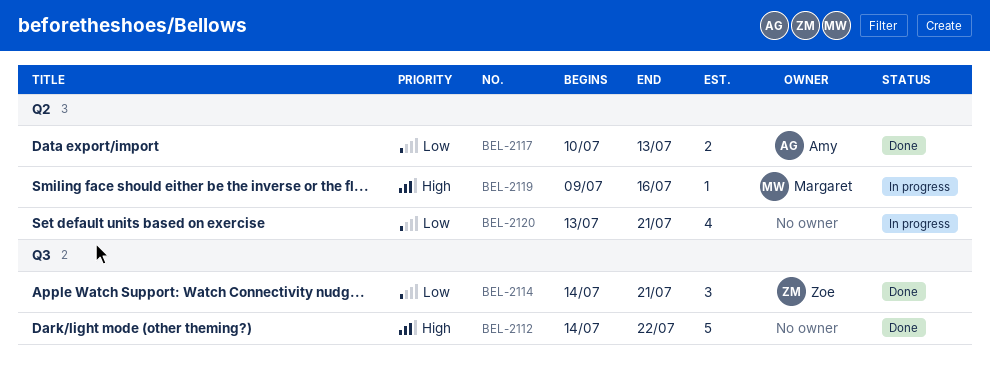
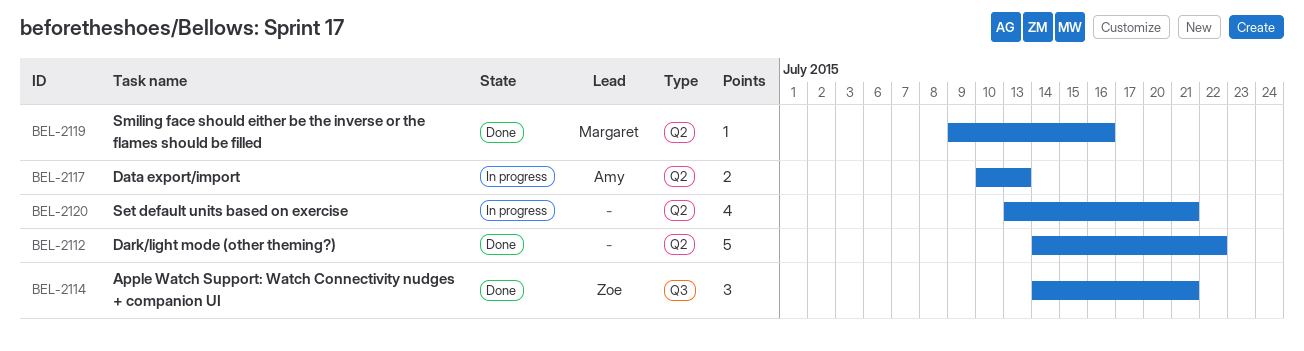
BEL-2112, label: Q3 -> Q2
BEL-2117, status: Done -> In progress
BEL-2119, status: In progress -> Done

